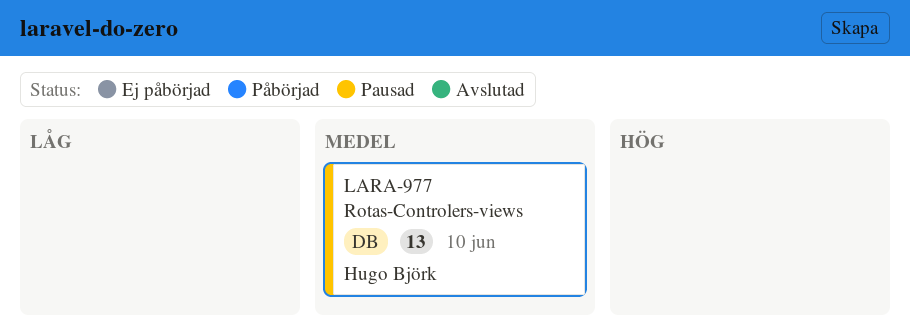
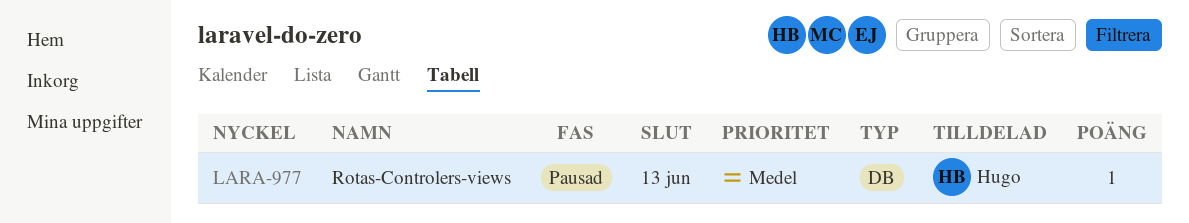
LARA-977, estimate: 13 -> 1
LARA-977, due: Jun 10 -> Jun 13

